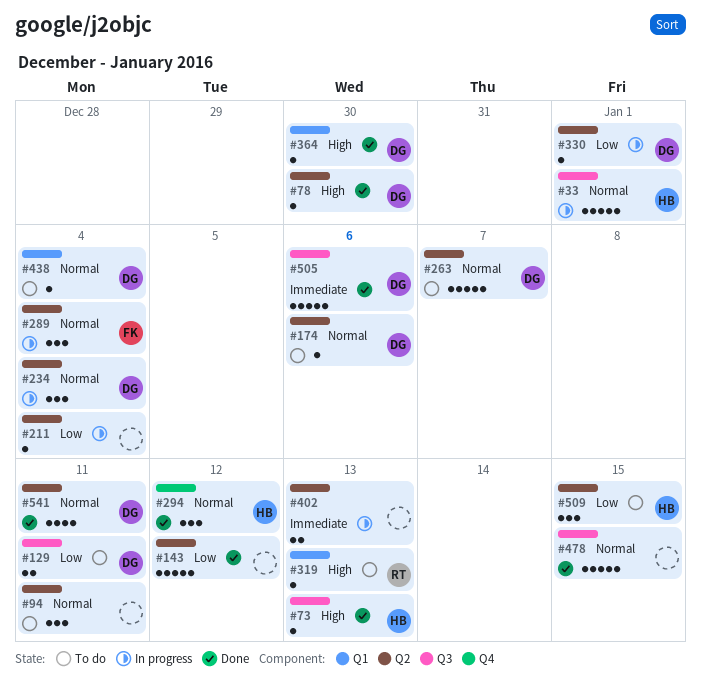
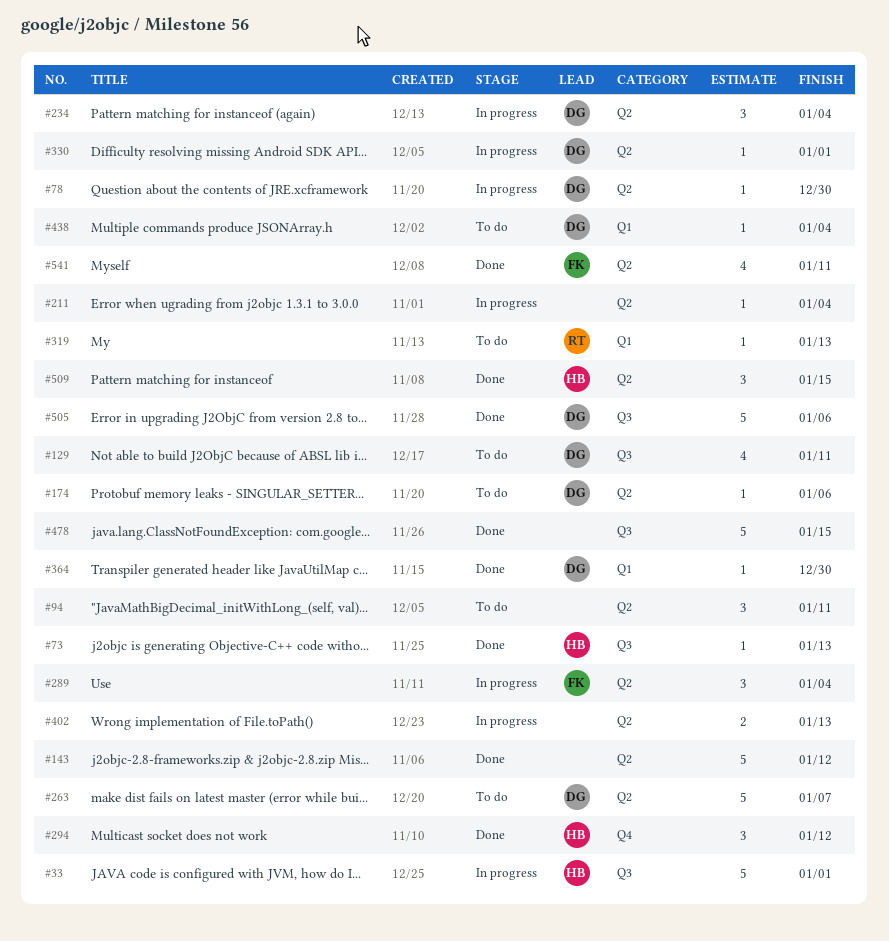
#78, status: Done -> In progress
#129, estimate: 2 -> 4
#509, status: To do -> Done
#541, owner: DG -> FK

